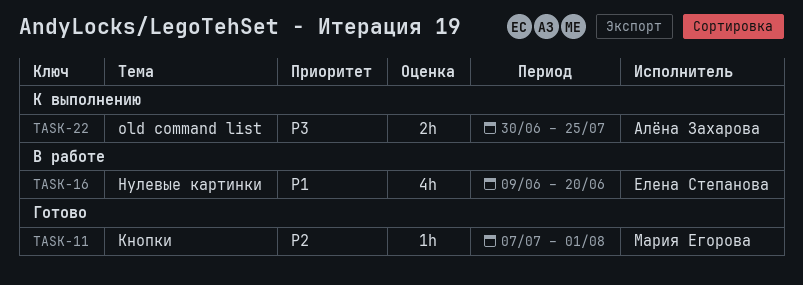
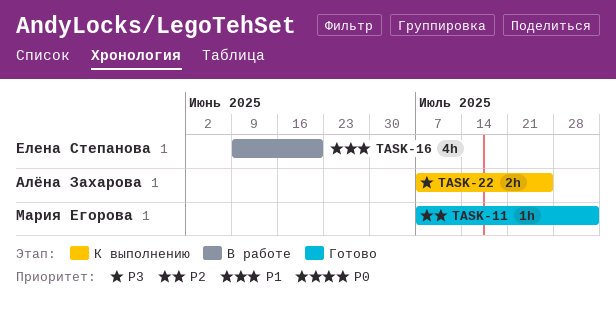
TASK-22, start: Jun 30 -> Jul 7

